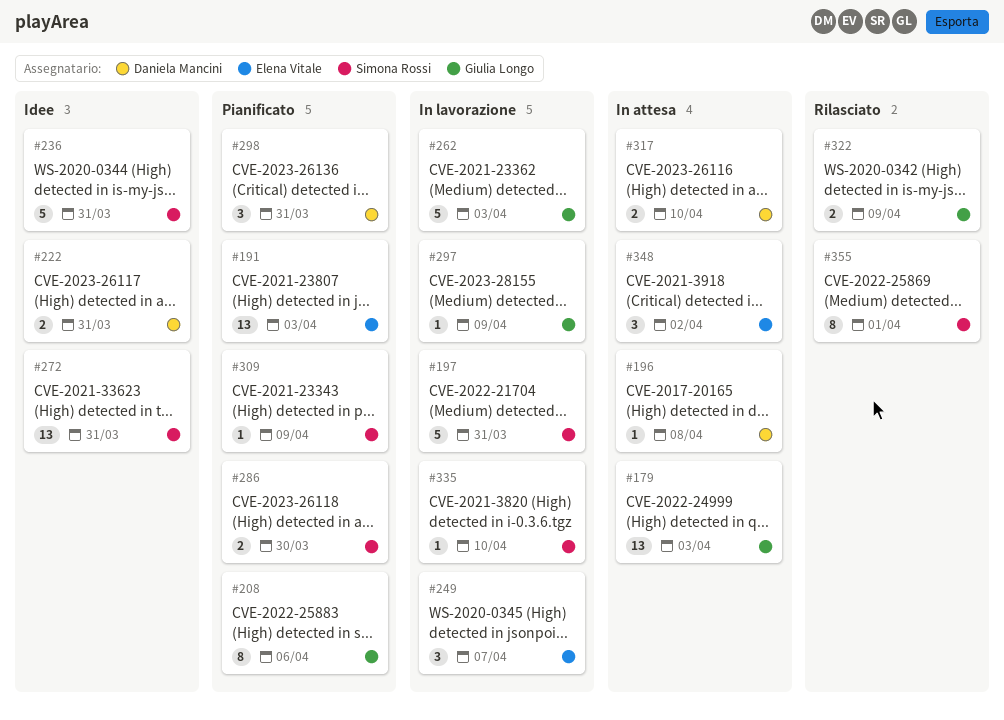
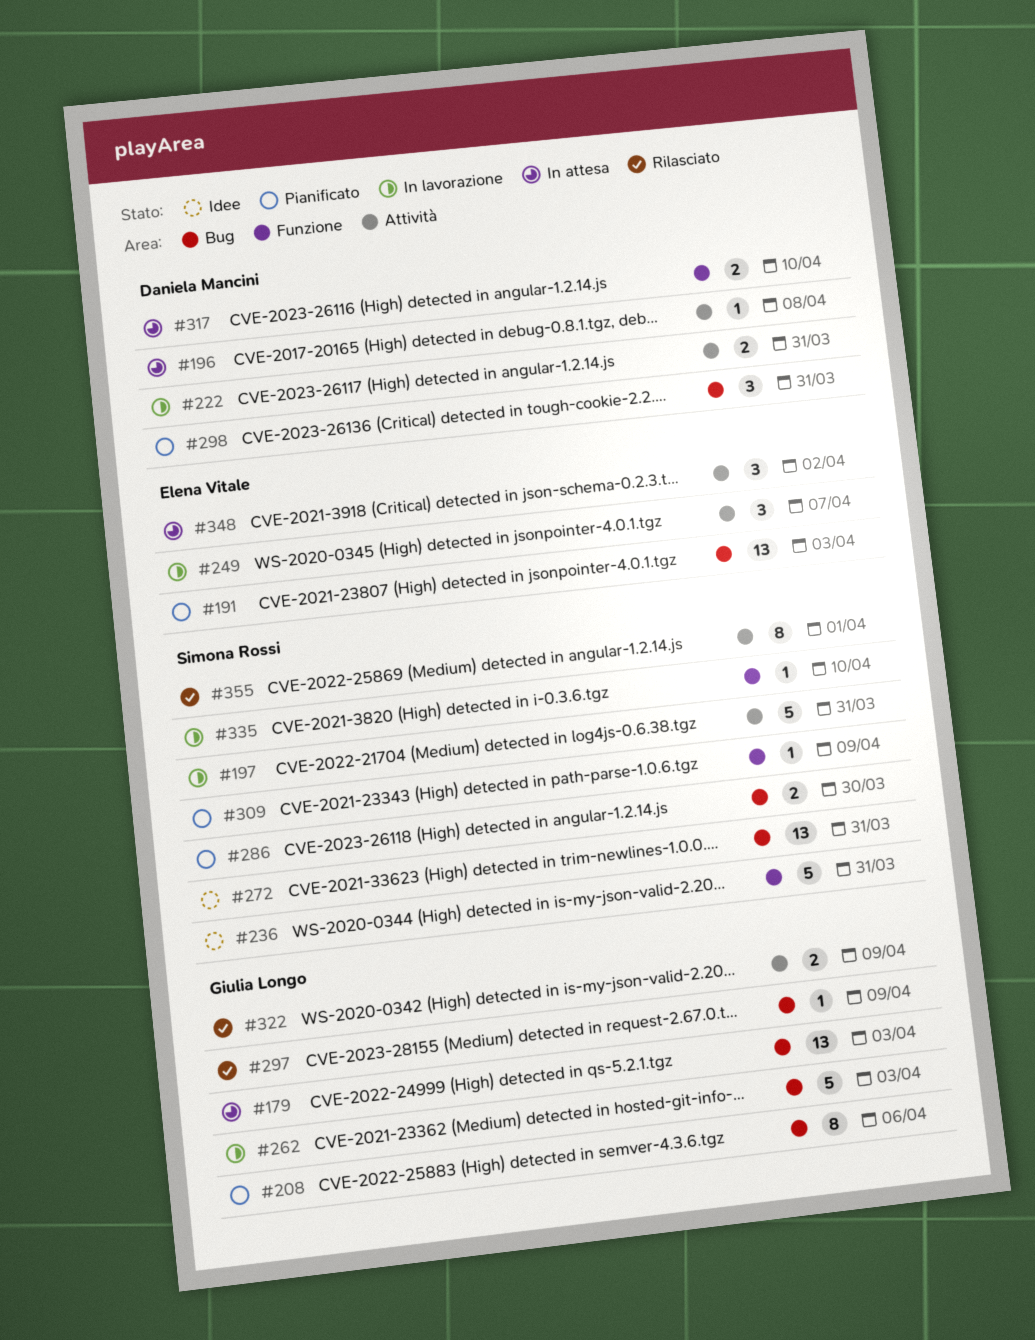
#222, status: Idee -> In lavorazione
#297, status: In lavorazione -> Rilasciato

